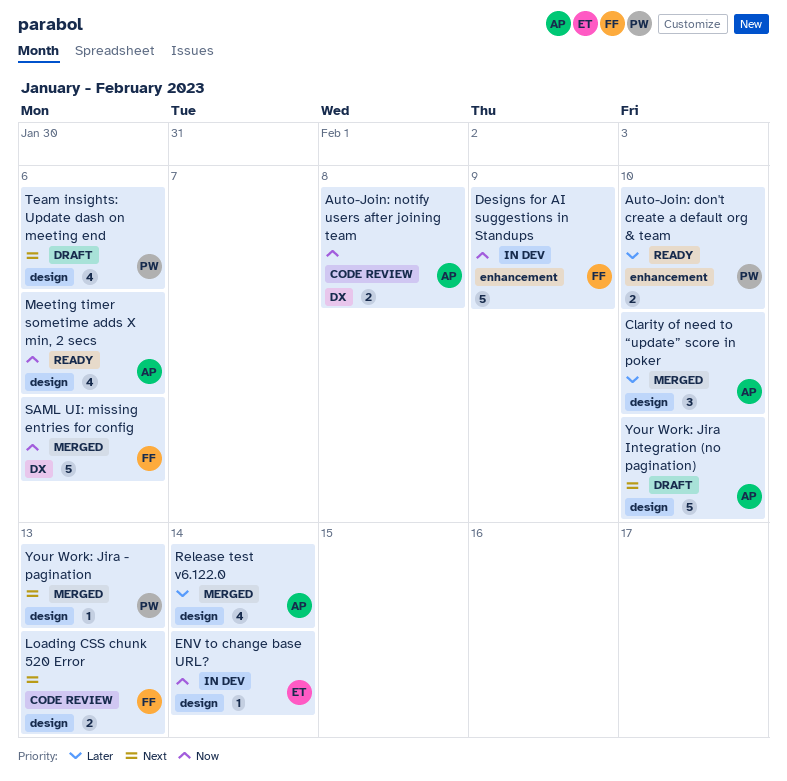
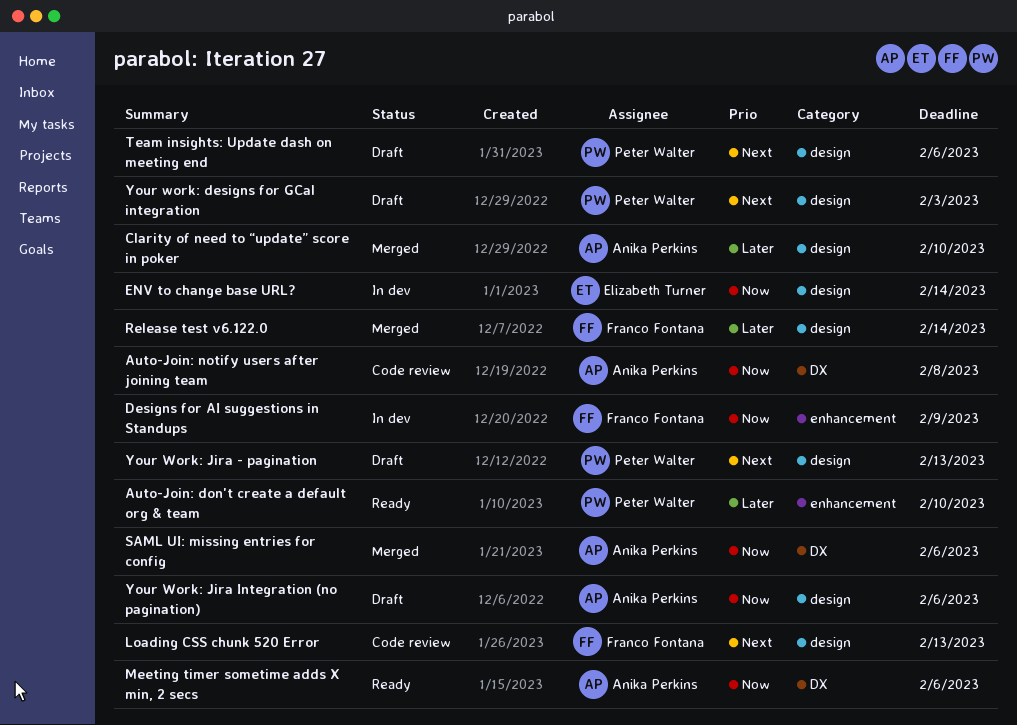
Meeting timer sometime adds X min, 2 secs, label: design -> DX
Release test v6.122.0, owner: Anika Perkins -> Franco Fontana
SAML UI: missing entries for config, owner: Franco Fontana -> Anika Perkins
Your work: designs for GCal integration: none -> present
Your Work: Jira - pagination, status: Merged -> Draft
Your Work: Jira Integration (no pagination), priority: Next -> Now
Your Work: Jira Integration (no pagination), due: Feb 10 -> Feb 6

